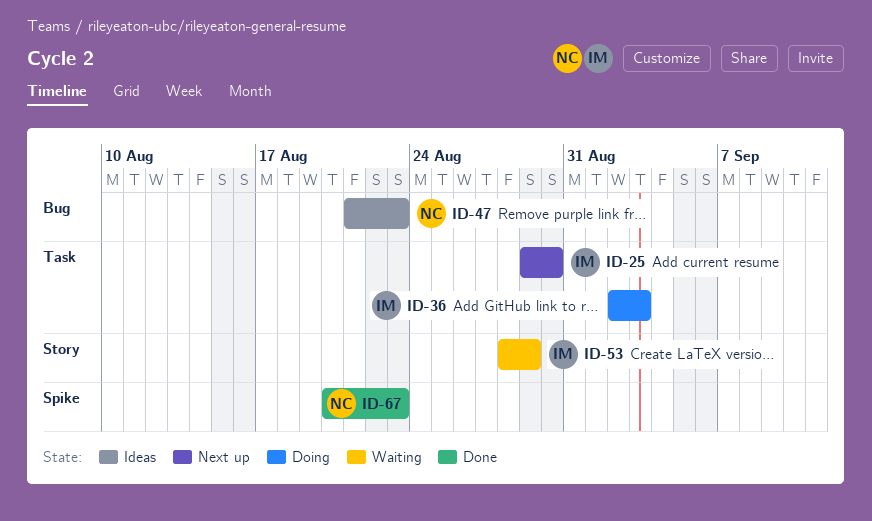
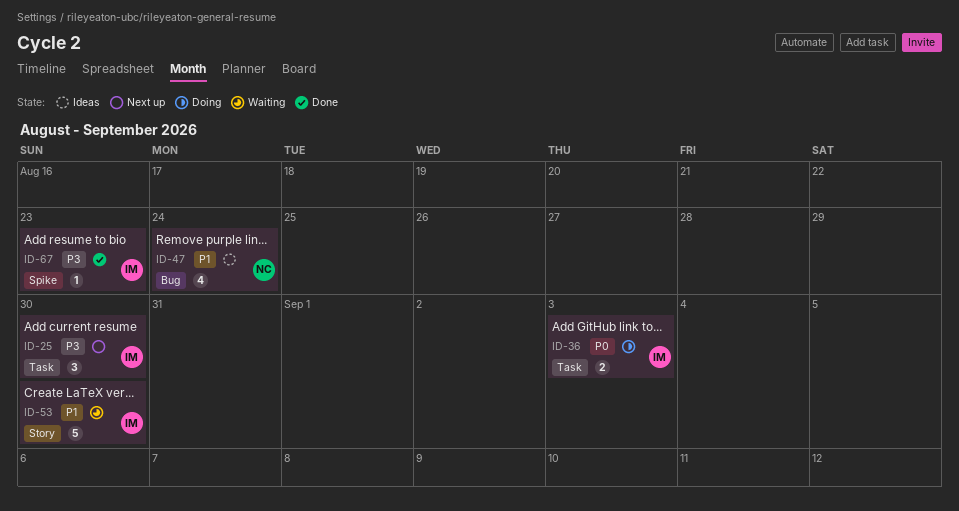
ID-47, due: Aug 23 -> Aug 24
ID-53, due: Aug 29 -> Aug 30
ID-67, owner: NC -> IM

